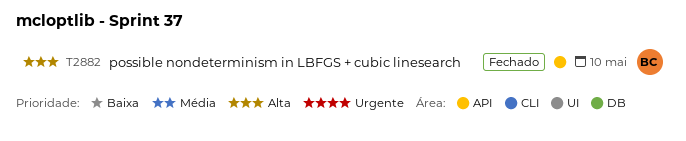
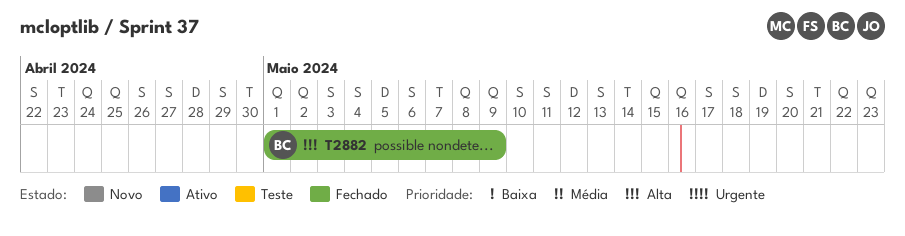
T2882, due: May 10 -> May 9

